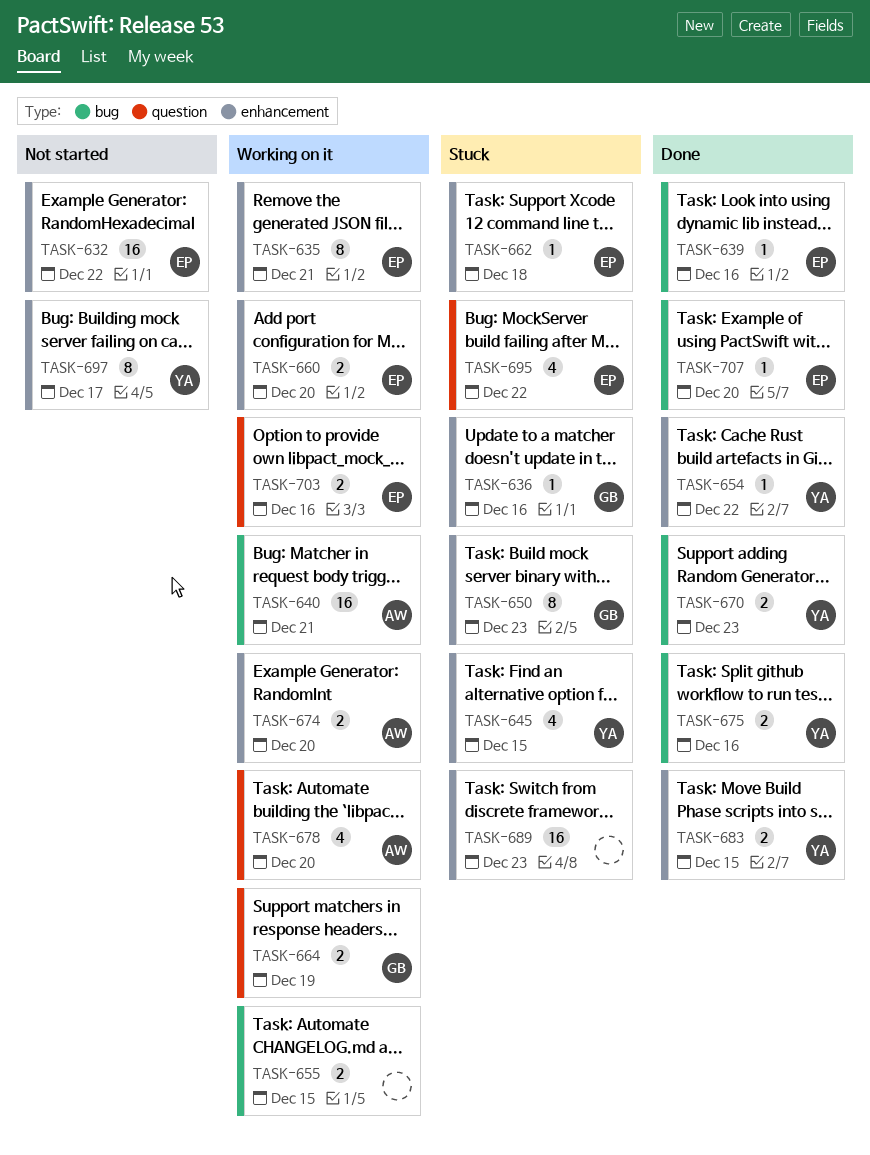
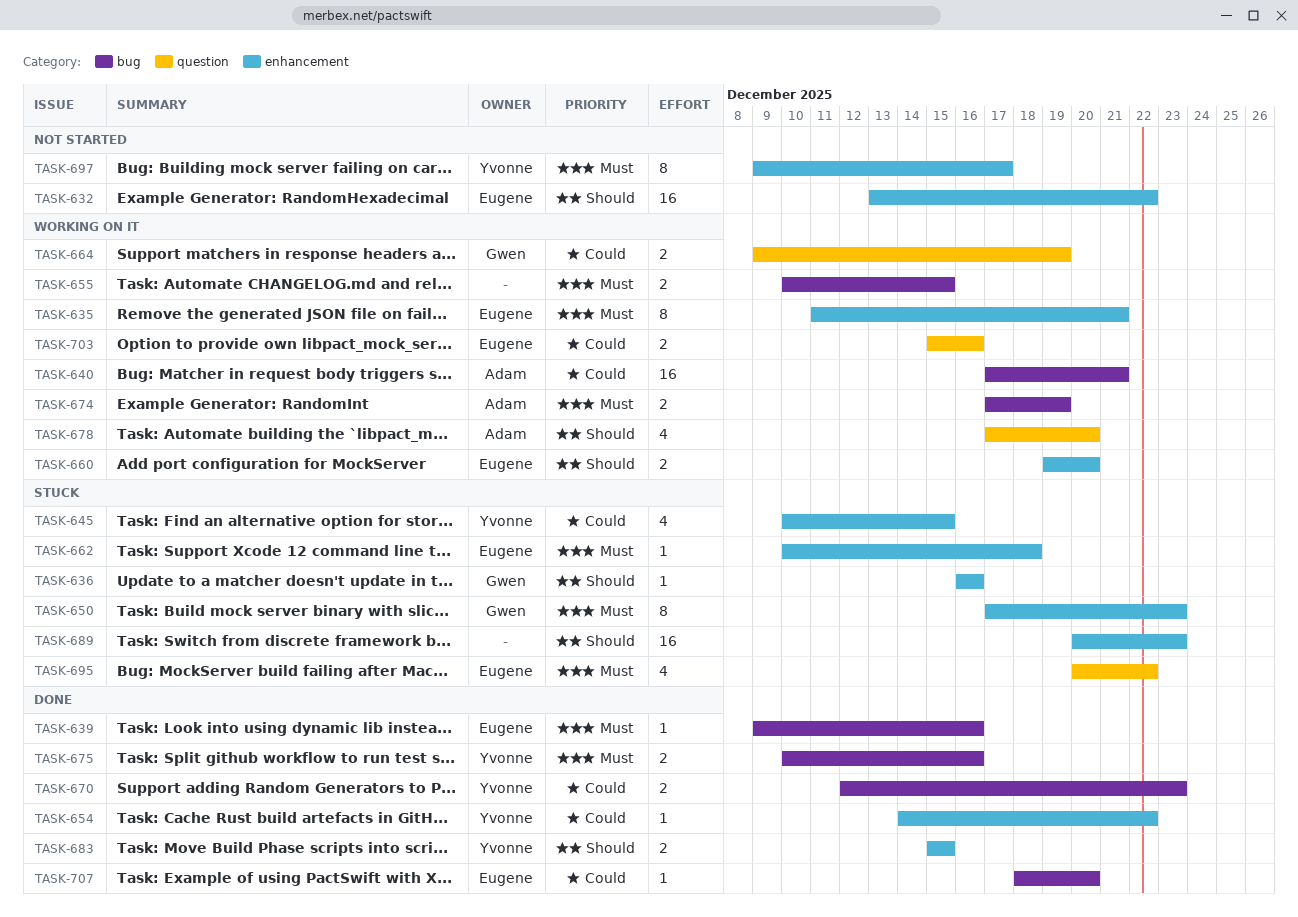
TASK-674, label: enhancement -> bug
TASK-674, due: Dec 20 -> Dec 19

